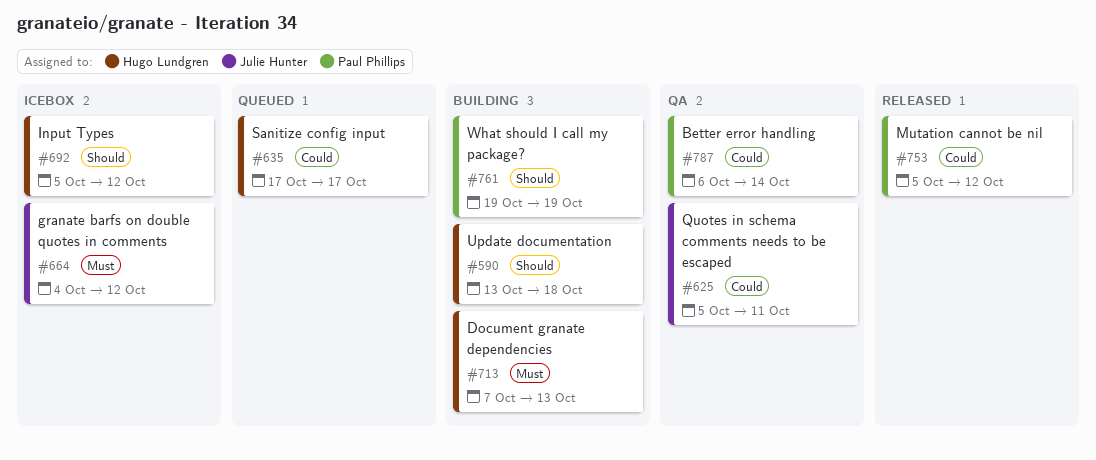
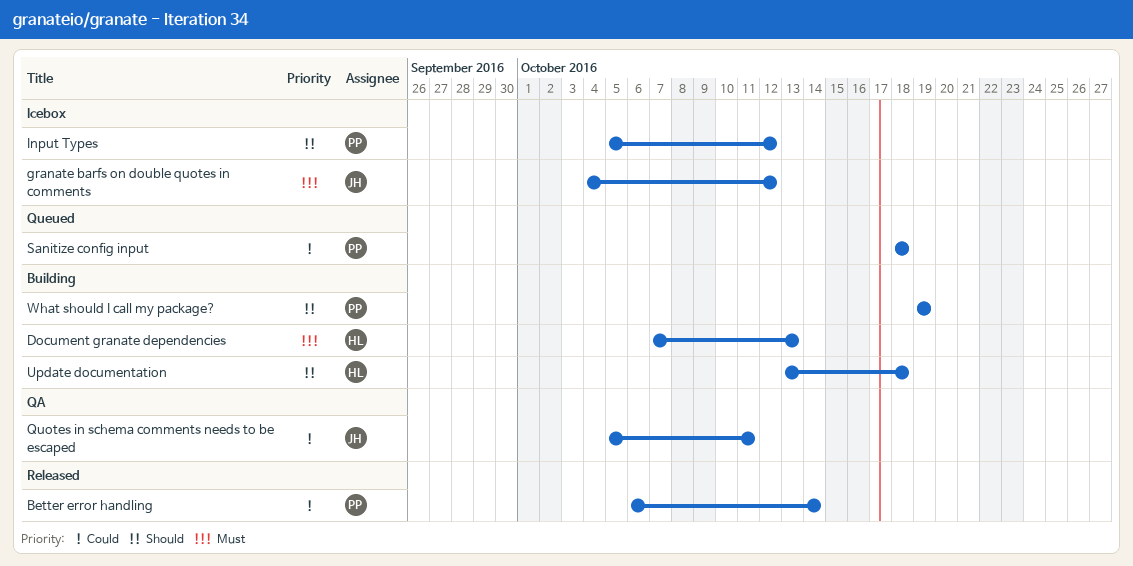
Better error handling, status: QA -> Released
Input Types, owner: Hugo Lundgren -> Paul Phillips
Mutation cannot be nil: present -> none
Sanitize config input, owner: Hugo Lundgren -> Paul Phillips
Sanitize config input, start: Oct 17 -> Oct 18
Sanitize config input, due: Oct 17 -> Oct 18

